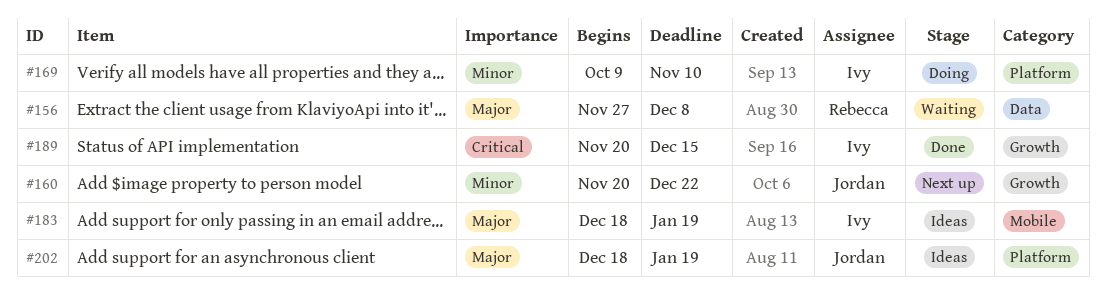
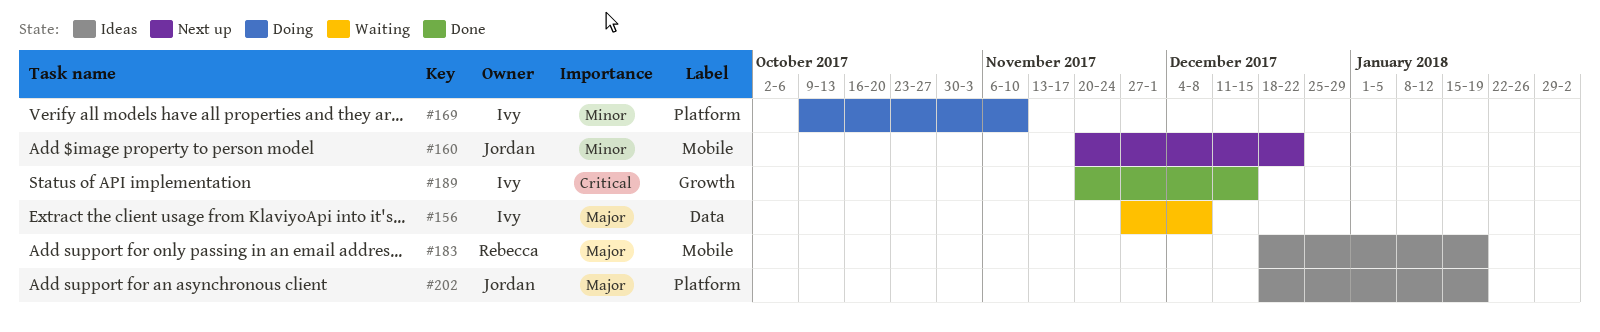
#156, owner: Rebecca -> Ivy
#160, label: Growth -> Mobile
#183, owner: Ivy -> Rebecca

